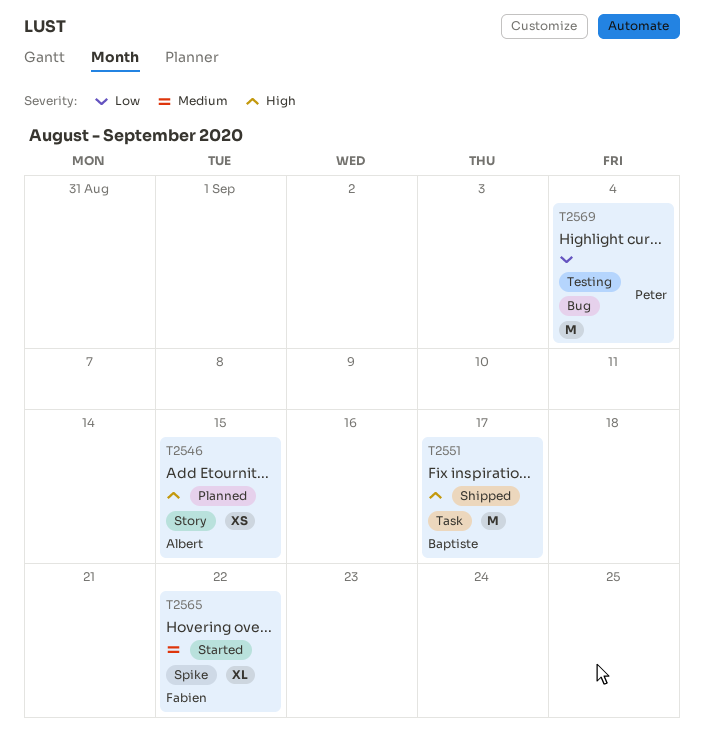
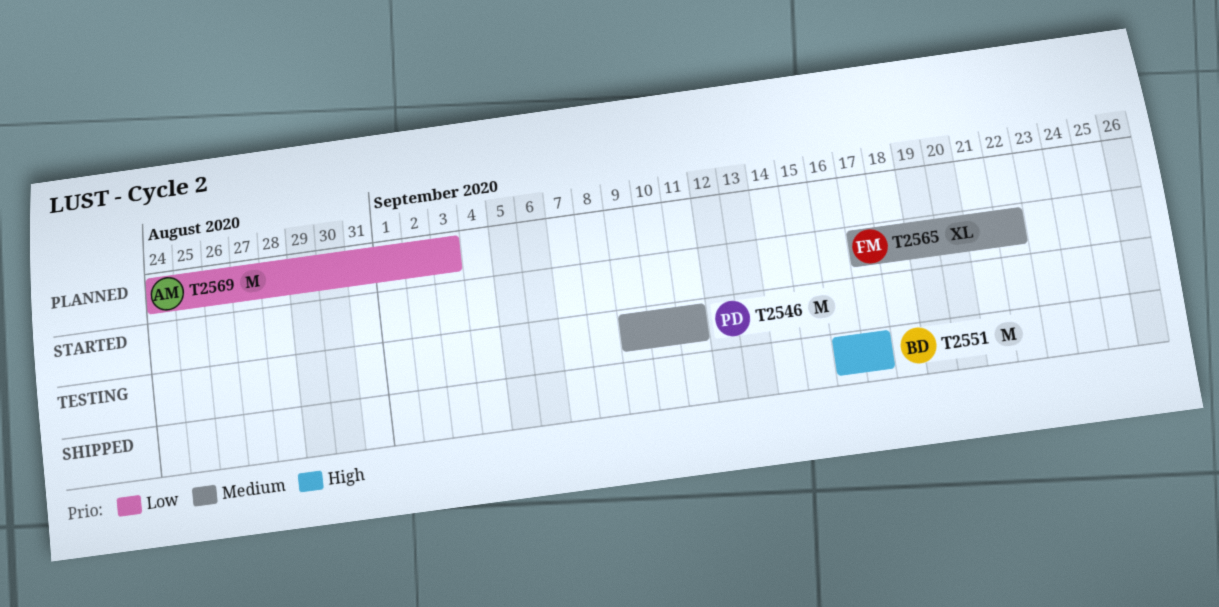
T2546, status: Planned -> Testing
T2546, owner: Albert -> Peter
T2546, priority: High -> Medium
T2546, estimate: XS -> M
T2546, due: Sep 15 -> Sep 11
T2569, status: Testing -> Planned
T2569, owner: Peter -> Albert
T2569, due: Sep 4 -> Sep 3

